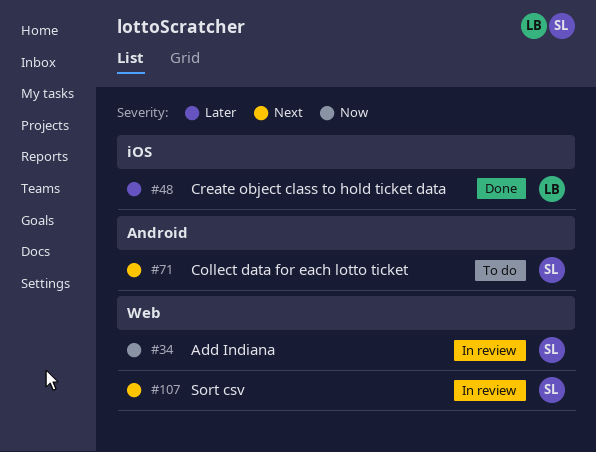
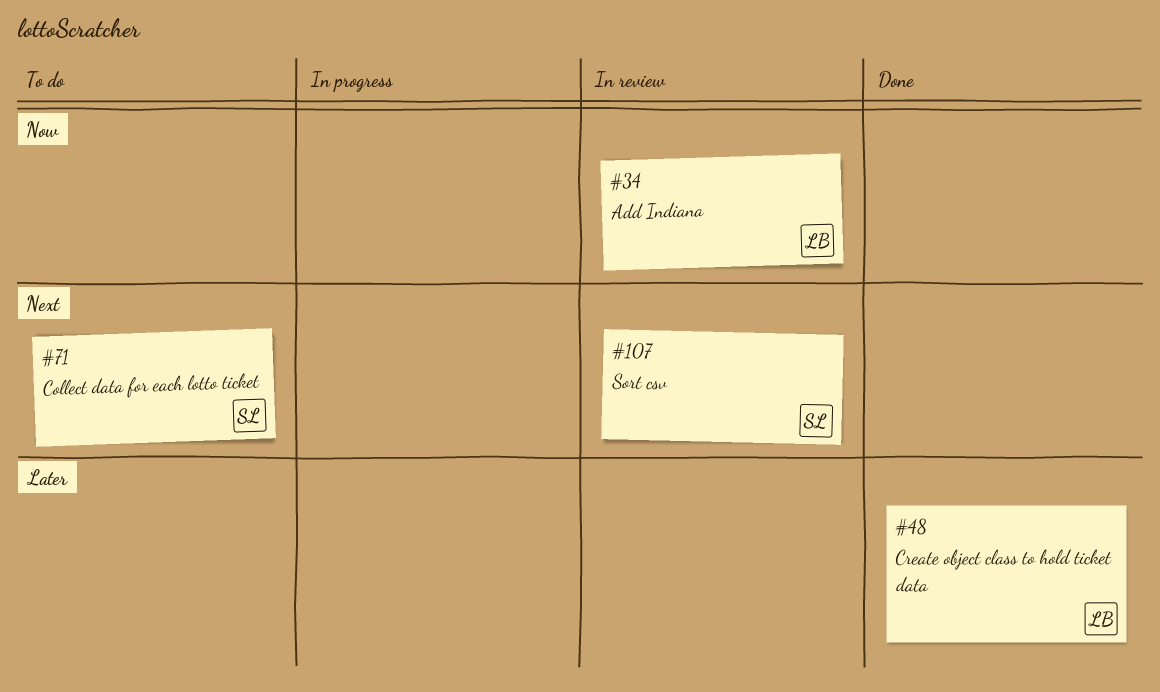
#34, owner: SL -> LB

